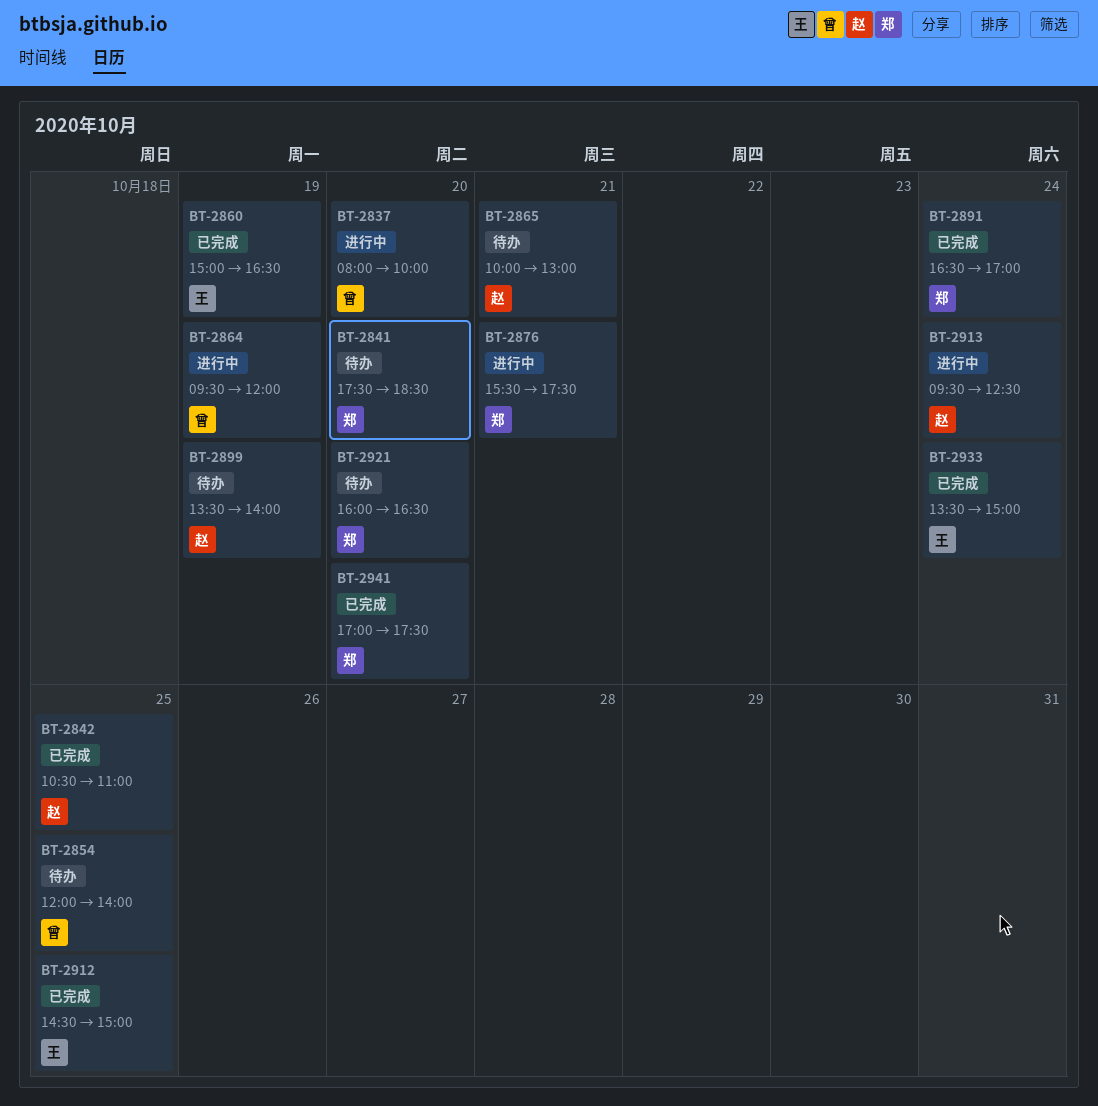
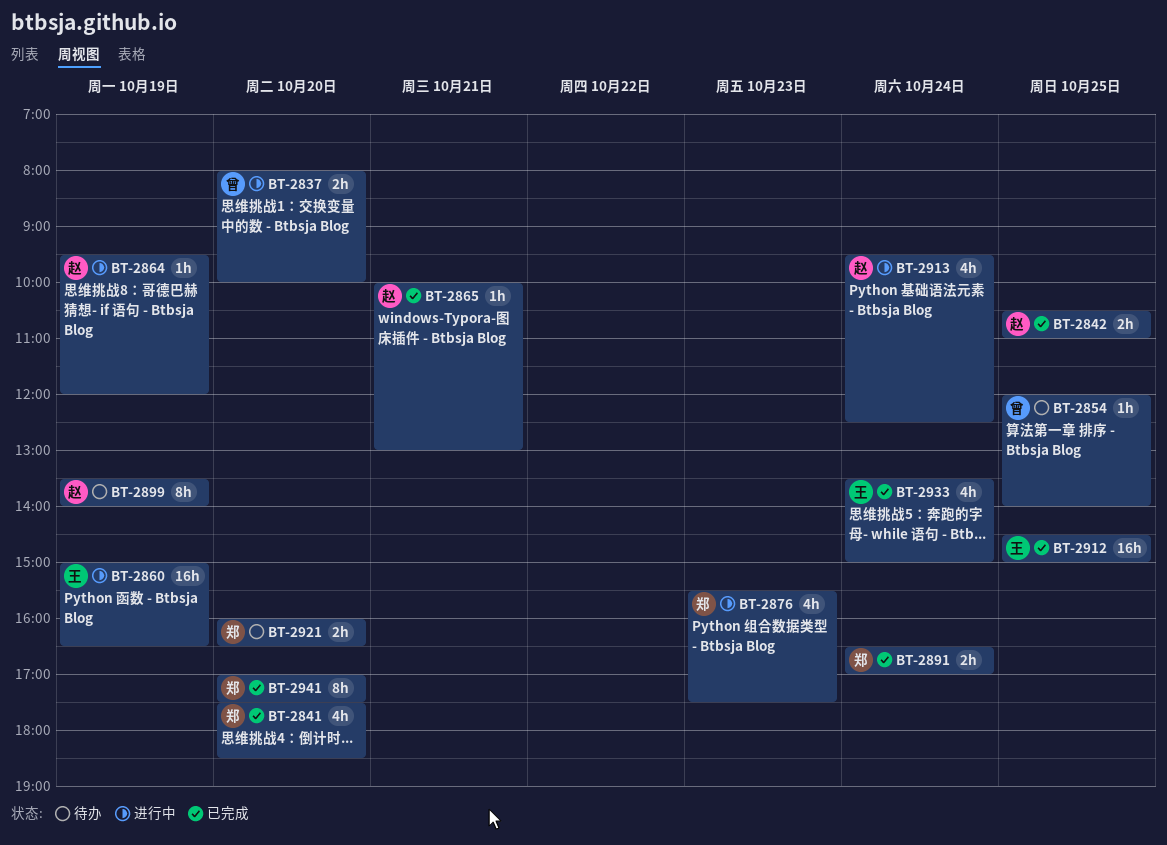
BT-2841, status: 待办 -> 已完成
BT-2860, status: 已完成 -> 进行中
BT-2864, owner: 曾 -> 赵
BT-2865, status: 待办 -> 已完成
BT-2876, day: Oct 21 -> Oct 23

